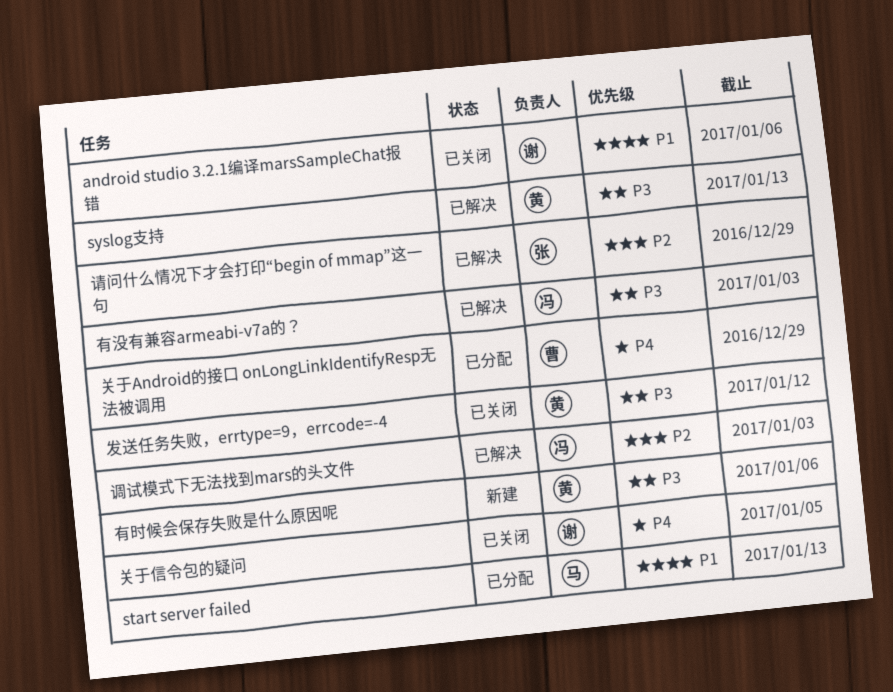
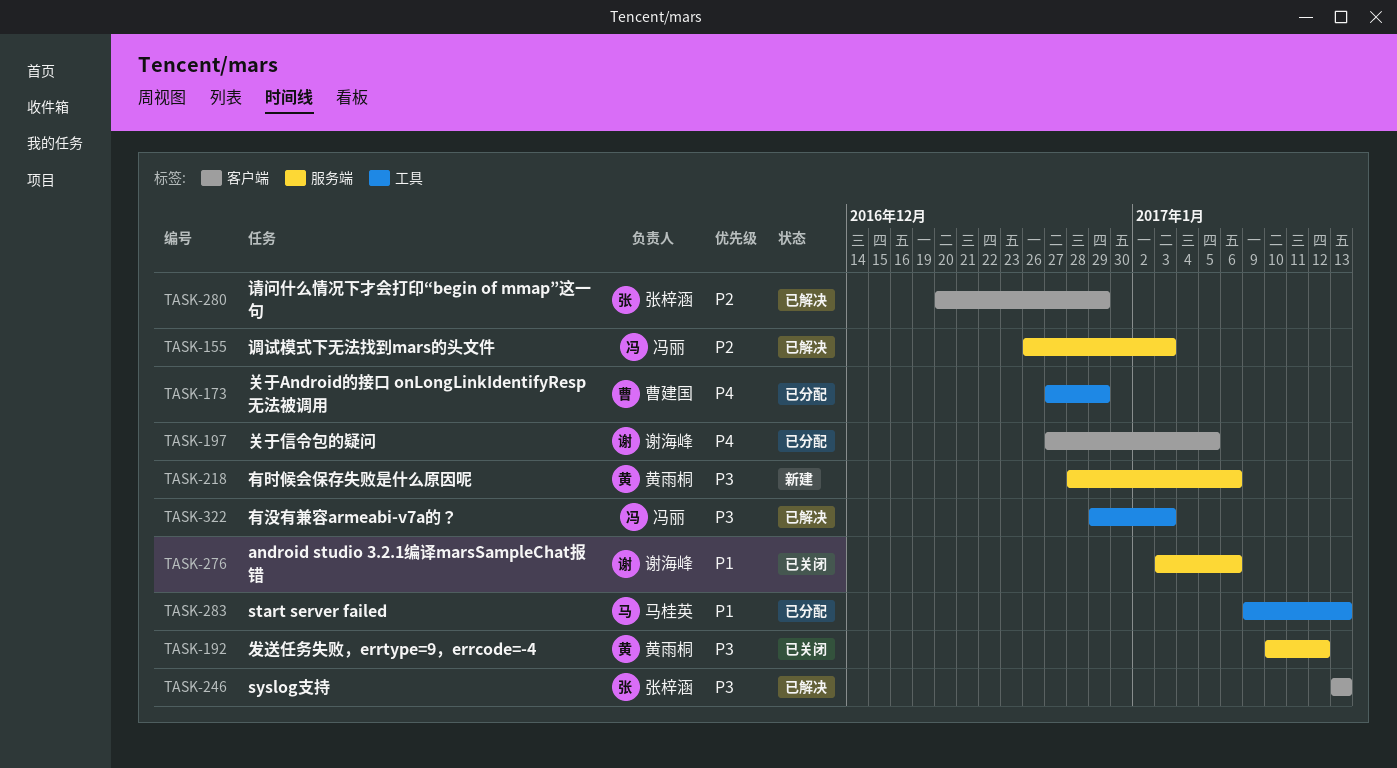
syslog支持, owner: 黄雨桐 -> 张梓涵
关于信令包的疑问, status: 已关闭 -> 已分配

